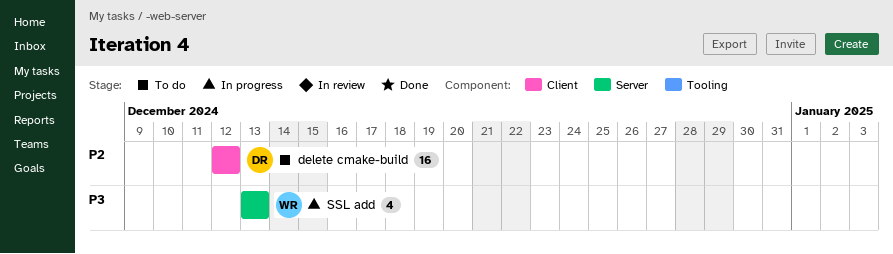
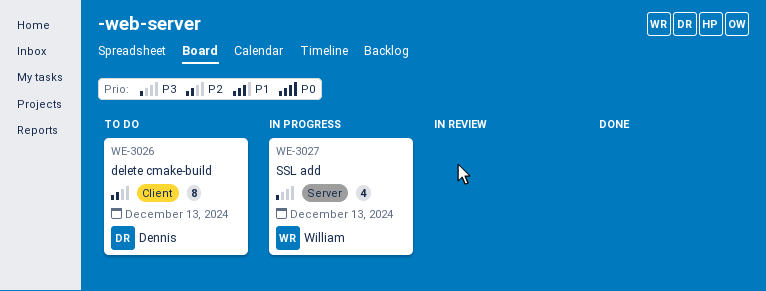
delete cmake-build, estimate: 16 -> 8
delete cmake-build, due: Dec 12 -> Dec 13

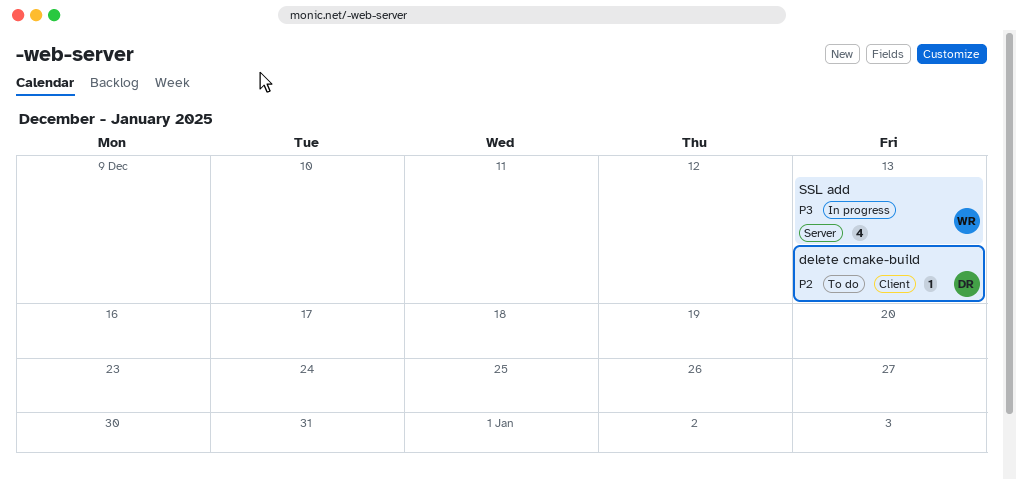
delete cmake-build, estimate: 8 -> 1

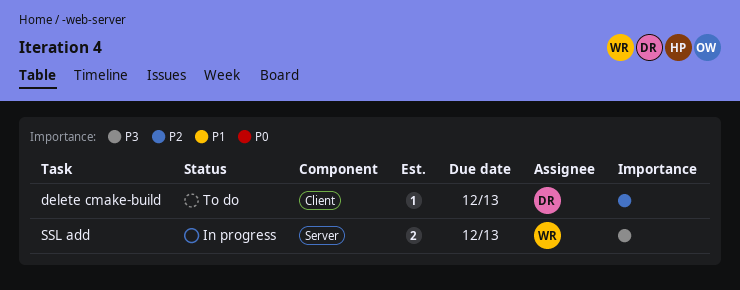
SSL add, estimate: 4 -> 2

